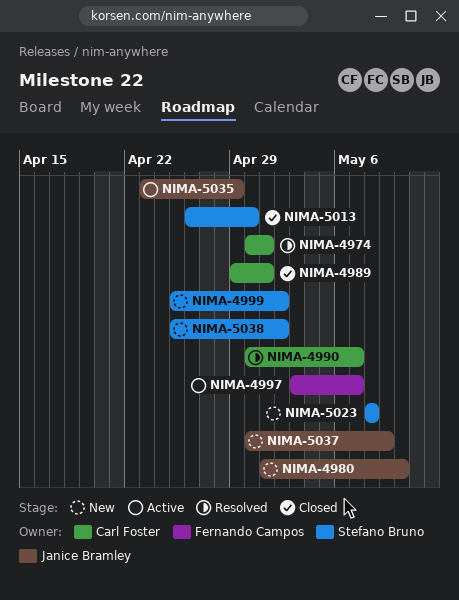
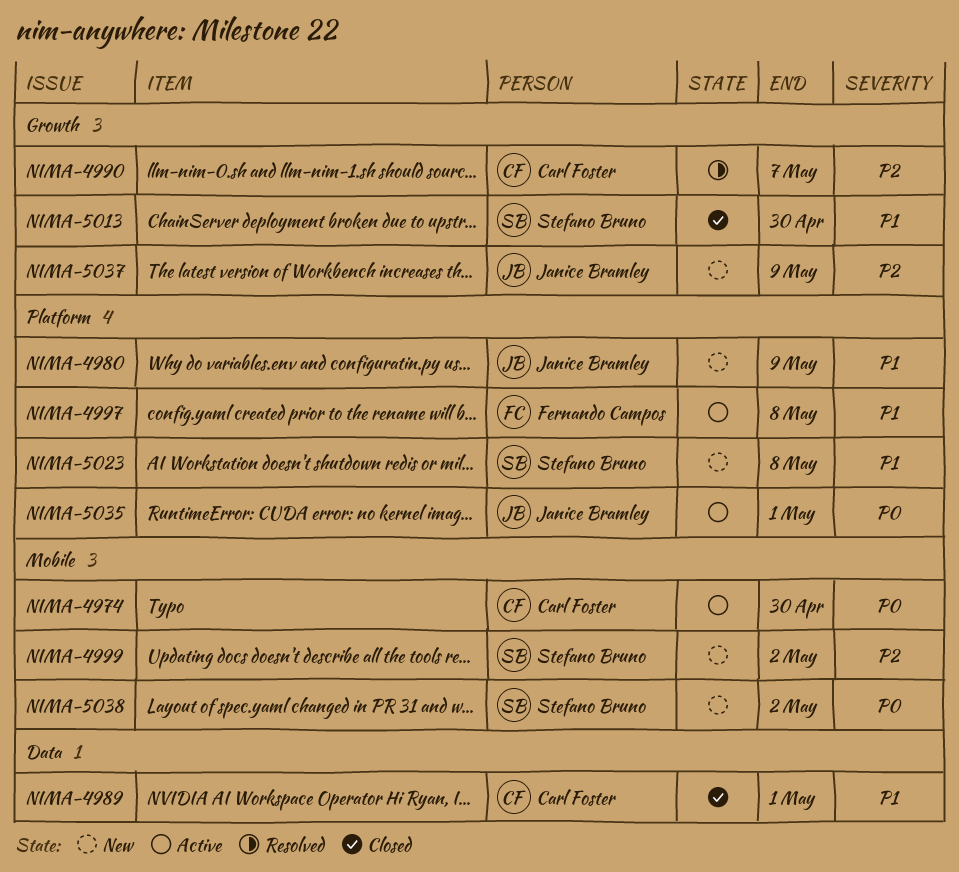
NIMA-4974, status: Resolved -> Active
NIMA-4974, due: May 1 -> Apr 30
NIMA-4980, due: May 10 -> May 9
NIMA-4997, due: May 7 -> May 8
NIMA-5035, due: Apr 29 -> May 1

